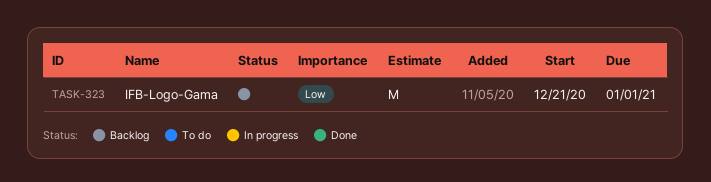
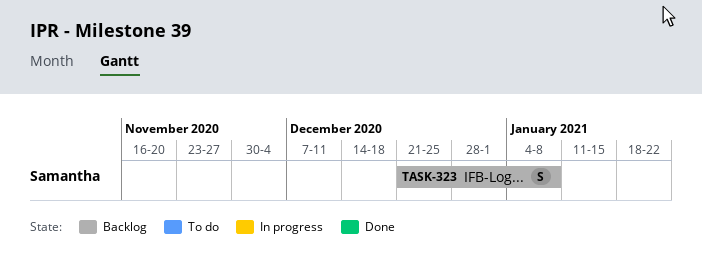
TASK-323, estimate: M -> S
TASK-323, due: Jan 1 -> Jan 8

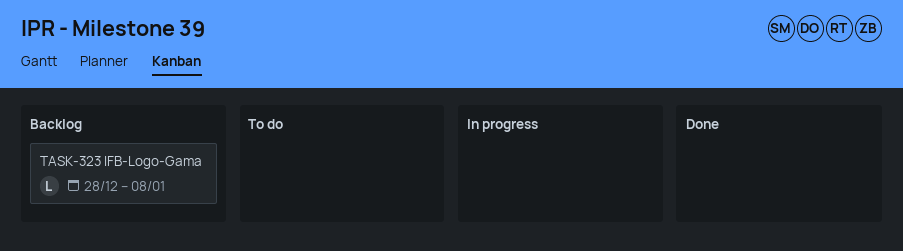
TASK-323, estimate: S -> L
TASK-323, start: Dec 21 -> Dec 28

